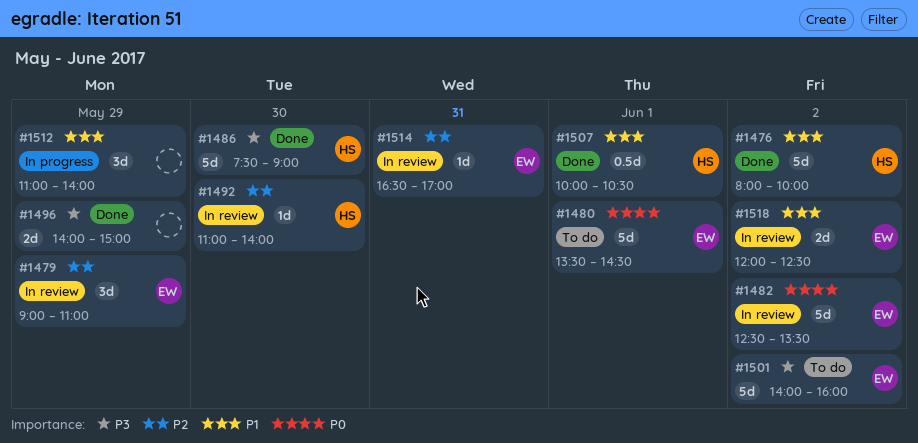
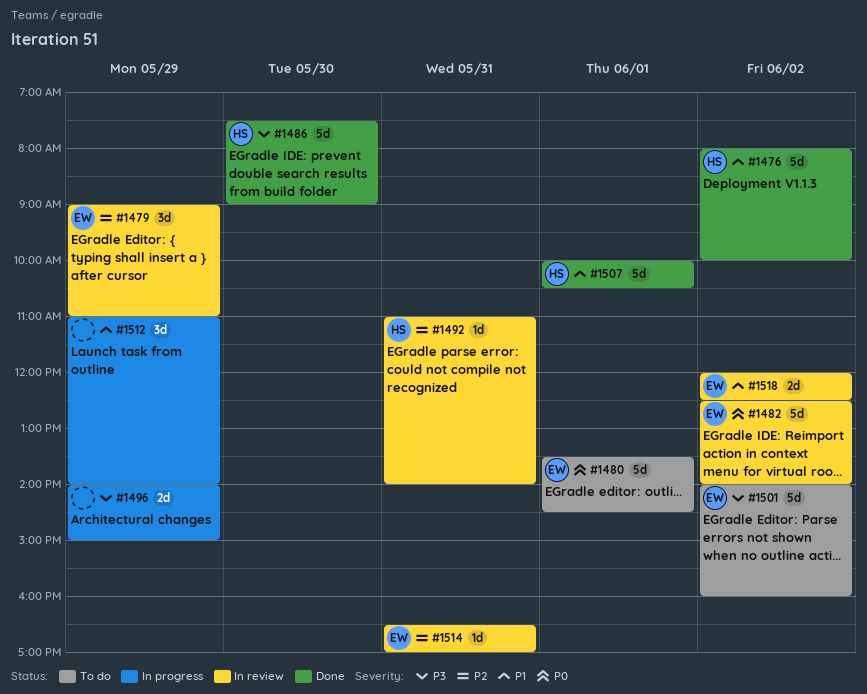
#1482, ends: 13:30 -> 14:00
#1492, day: May 30 -> May 31
#1496, status: Done -> In progress
#1507, estimate: 0.5d -> 5d

